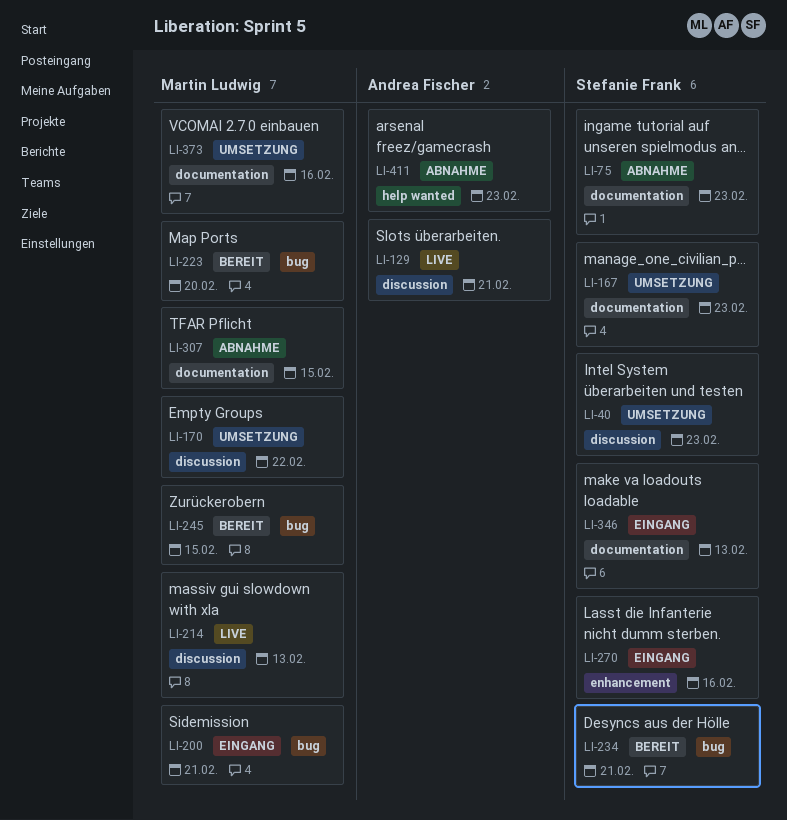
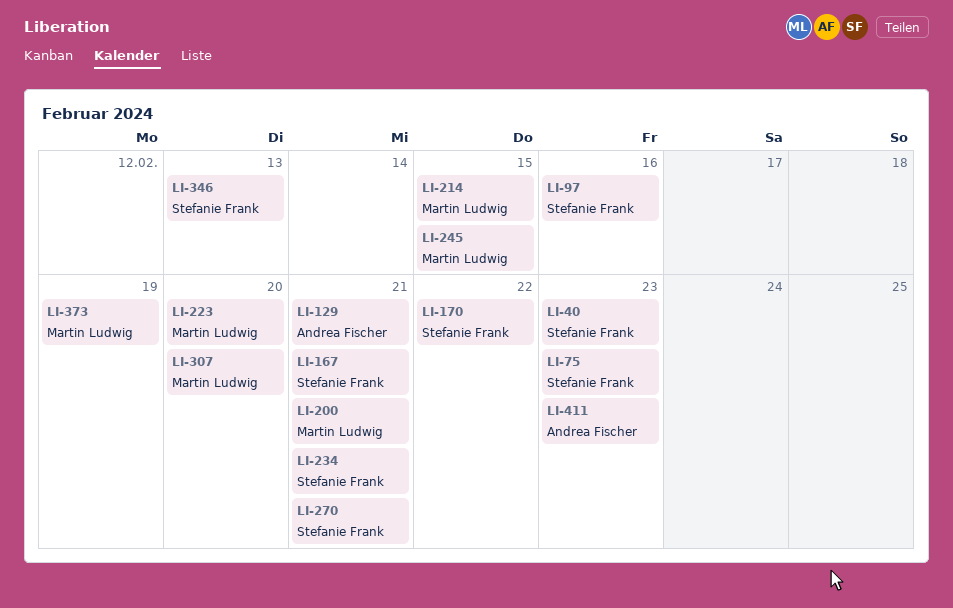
LI-97: none -> present
LI-167, due: Feb 23 -> Feb 21
LI-170, owner: Martin Ludwig -> Stefanie Frank
LI-214, due: Feb 13 -> Feb 15
LI-270, due: Feb 16 -> Feb 21
LI-307, due: Feb 15 -> Feb 20
LI-373, due: Feb 16 -> Feb 19

